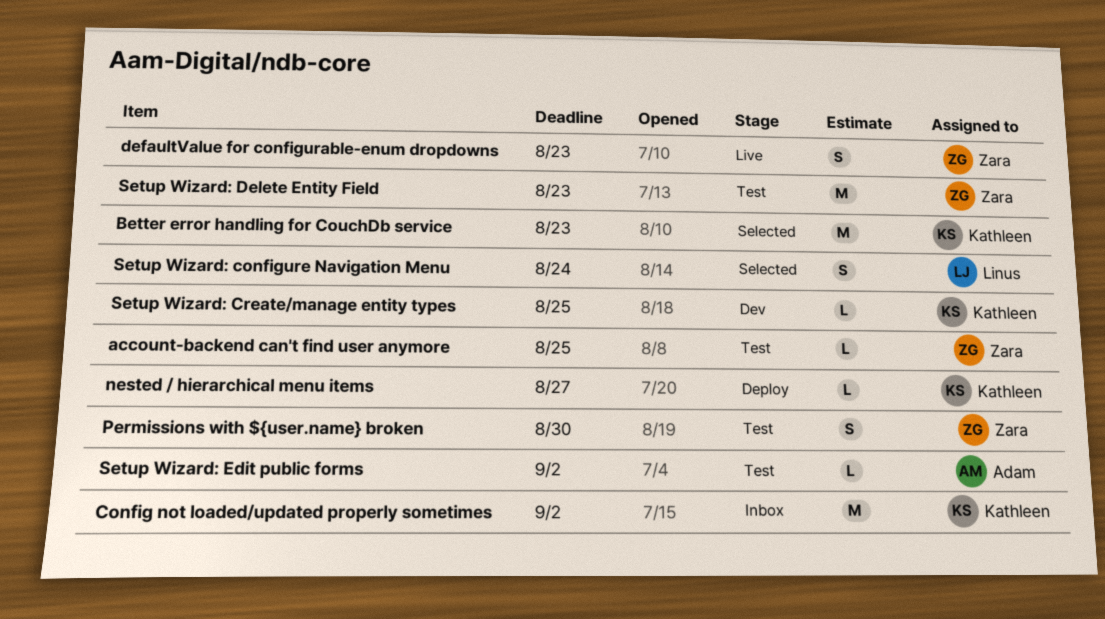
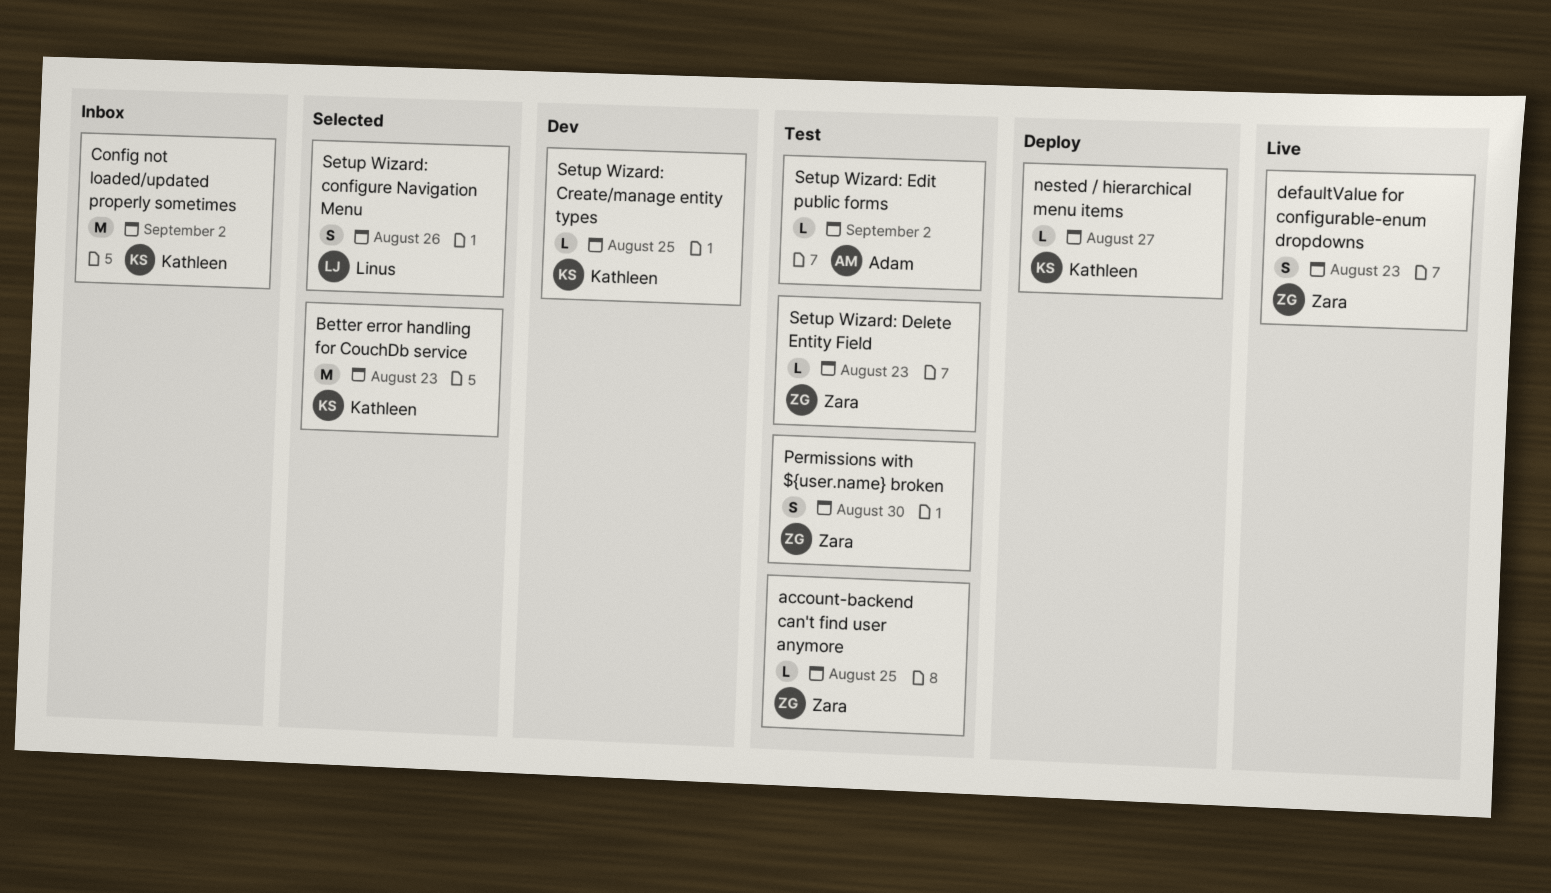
Setup Wizard: configure Navigation Menu, due: Aug 24 -> Aug 26
Setup Wizard: Delete Entity Field, estimate: M -> L

